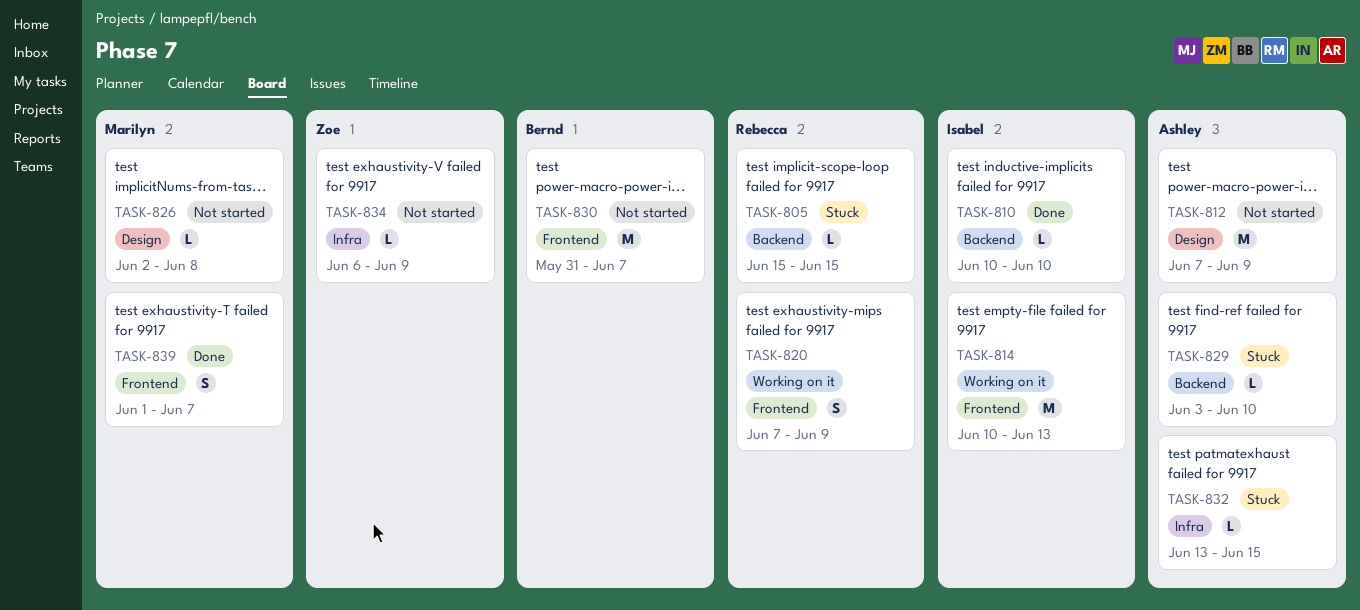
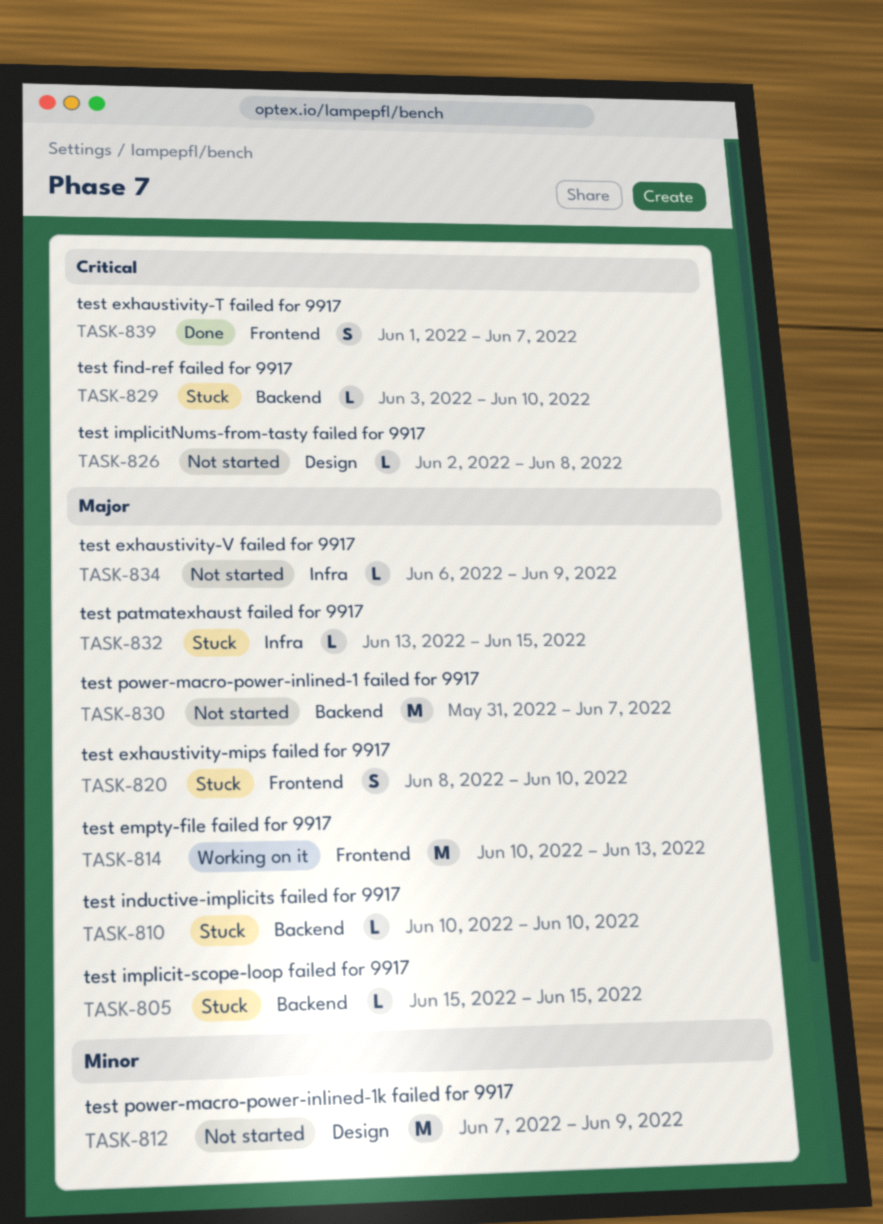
TASK-810, status: Done -> Stuck
TASK-820, status: Working on it -> Stuck
TASK-820, start: Jun 7 -> Jun 8
TASK-820, due: Jun 9 -> Jun 10
TASK-830, label: Frontend -> Backend

